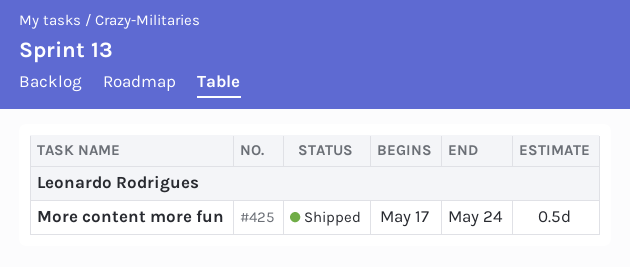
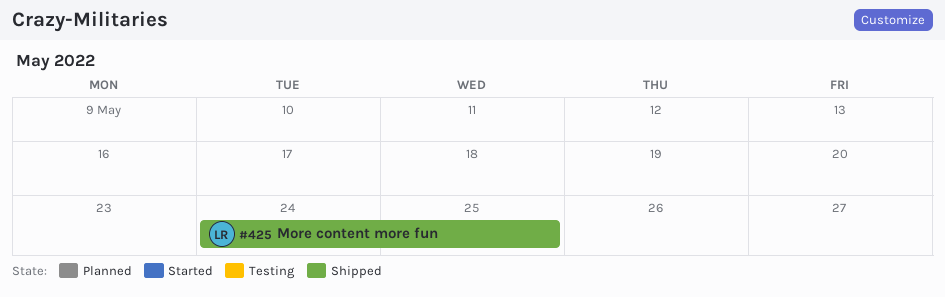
#425, start: May 17 -> May 24
#425, due: May 24 -> May 25

